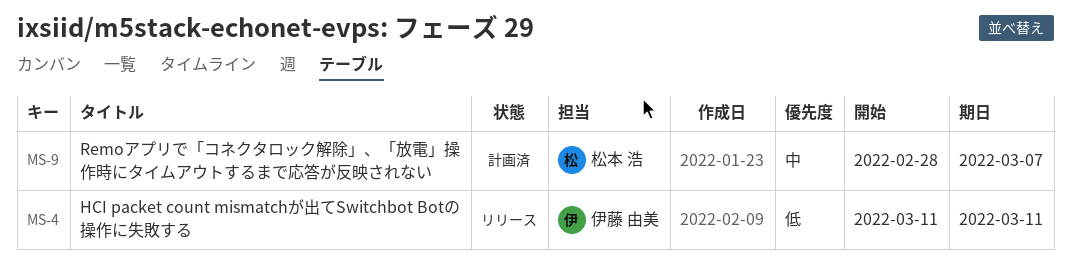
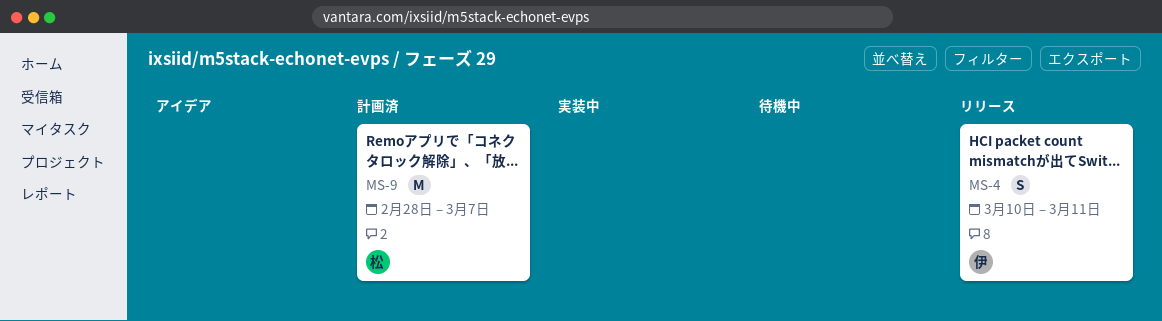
MS-4, start: Mar 11 -> Mar 10

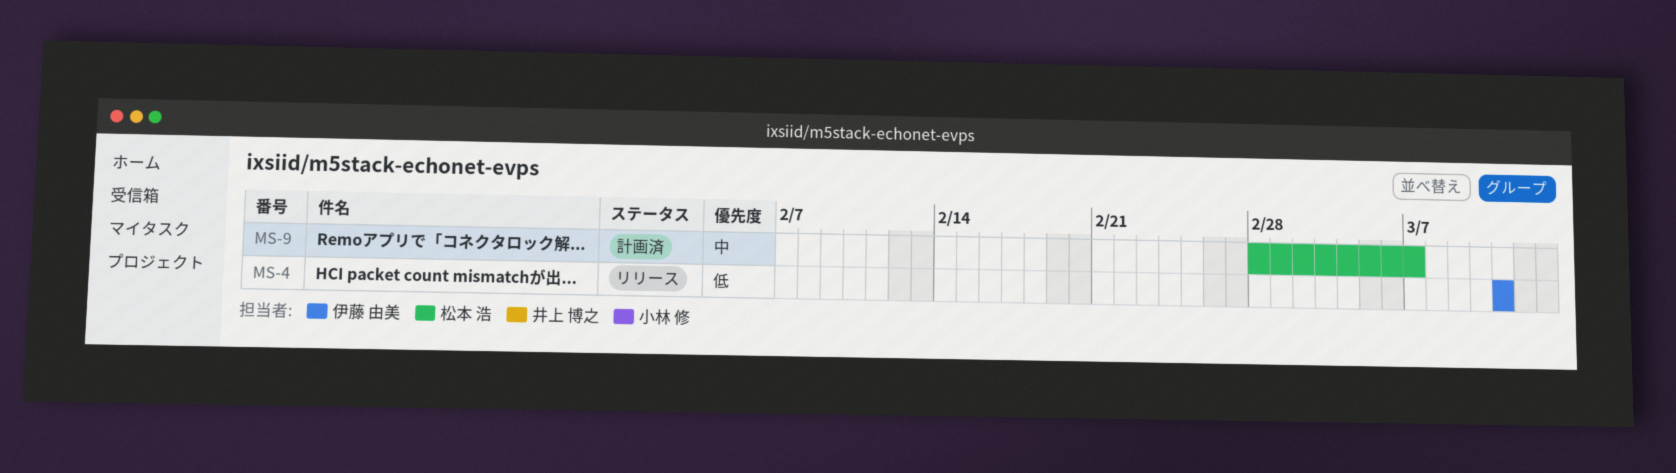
MS-4, start: Mar 10 -> Mar 11

